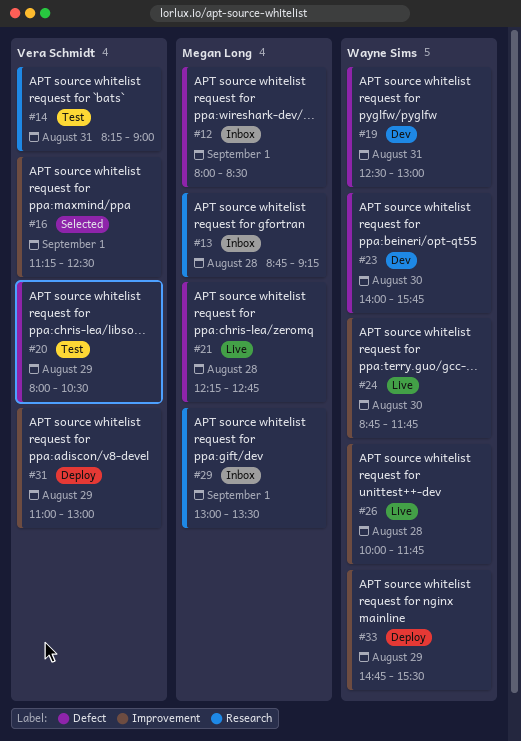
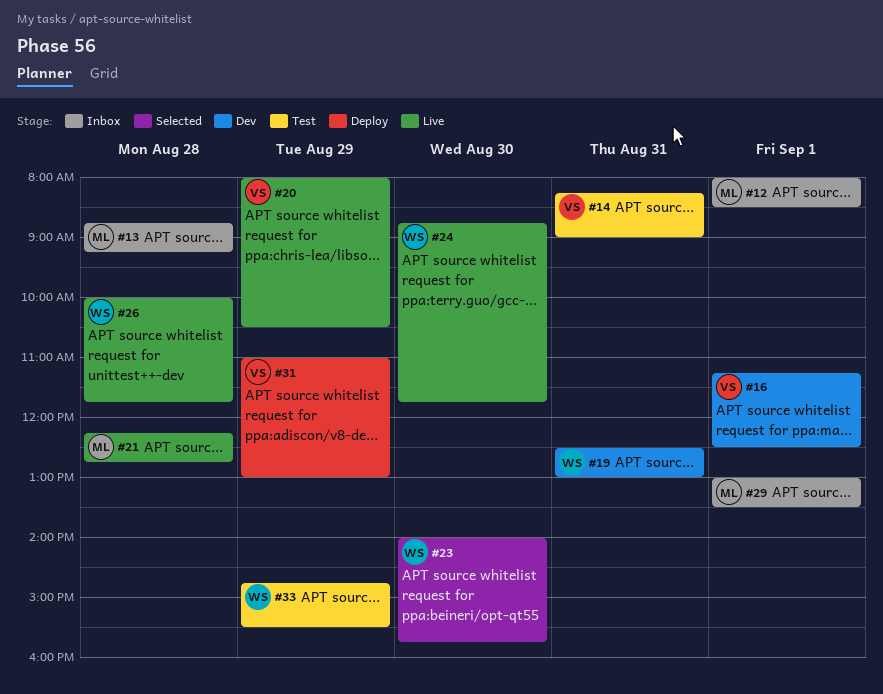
#16, status: Selected -> Dev
#20, status: Test -> Live
#23, status: Dev -> Selected
#33, status: Deploy -> Test

